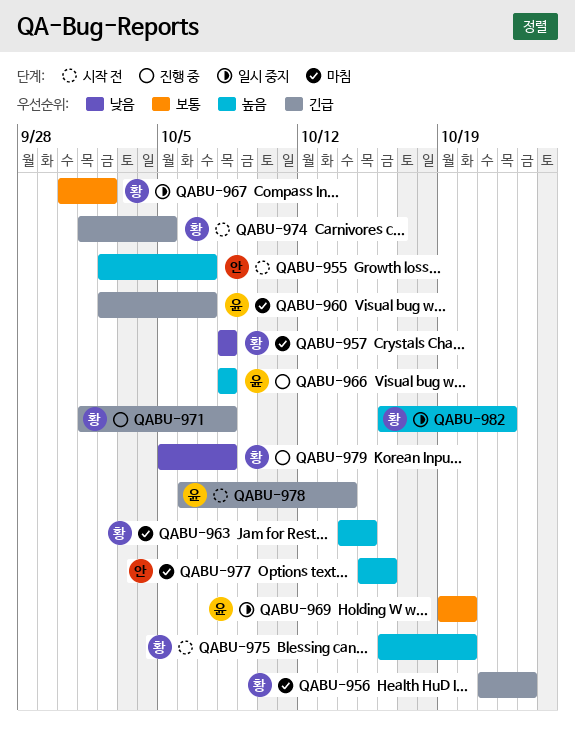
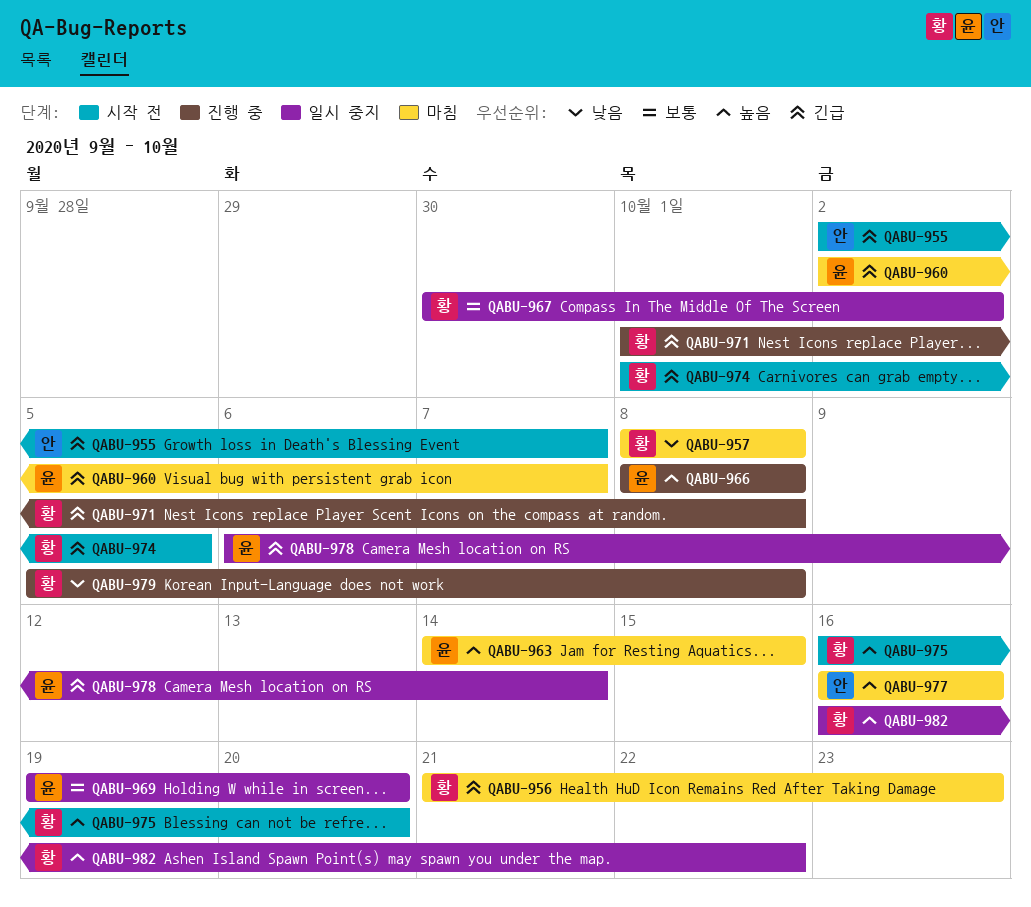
QABU-955, priority: 높음 -> 긴급
QABU-963, owner: 황 -> 윤
QABU-977, start: Oct 15 -> Oct 16
QABU-978, status: 시작 전 -> 일시 중지

